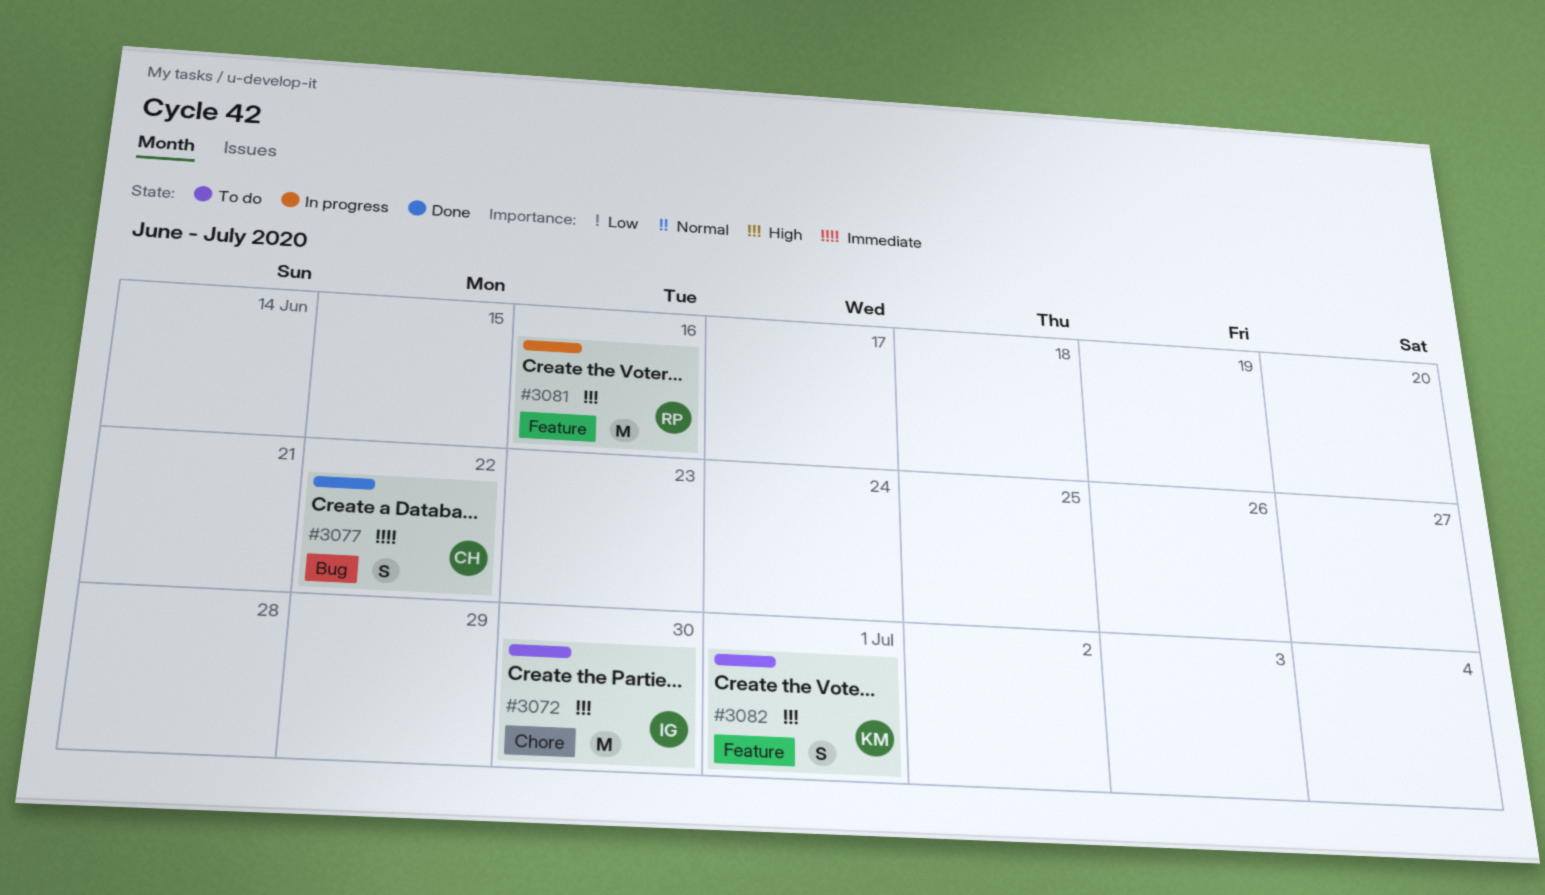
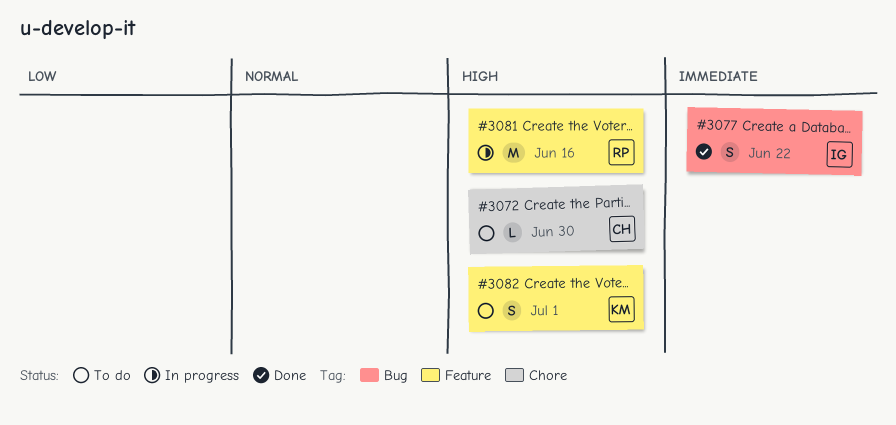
#3072, owner: IG -> CH
#3072, estimate: M -> L
#3077, owner: CH -> IG

